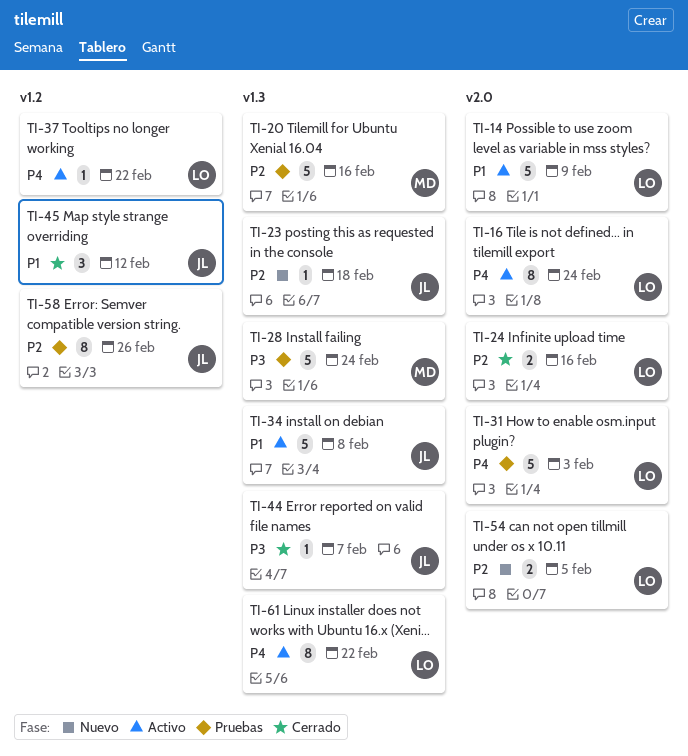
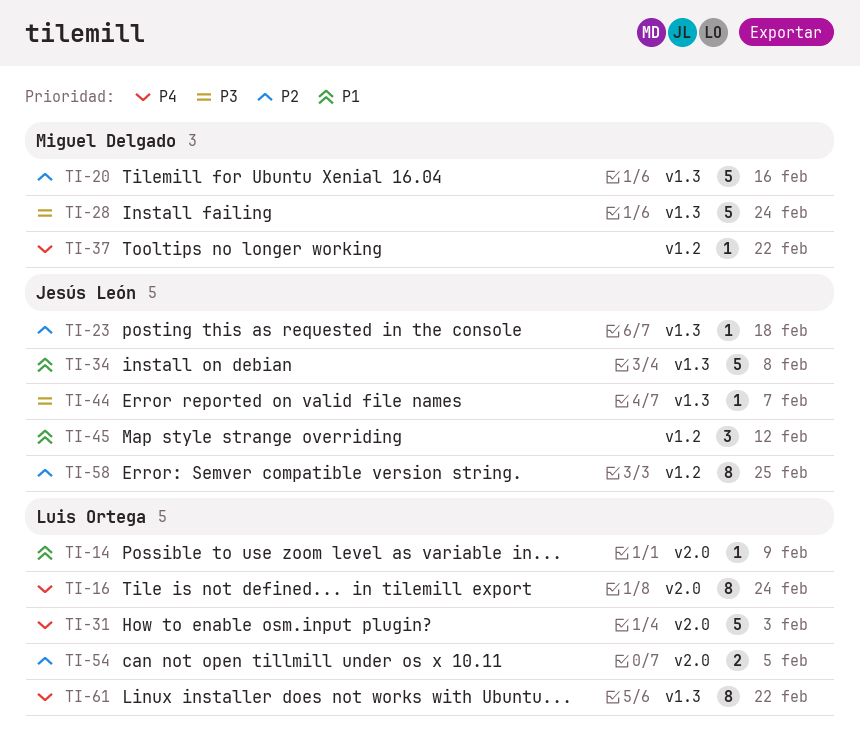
TI-14, estimate: 5 -> 1
TI-24: present -> none
TI-37, owner: Luis Ortega -> Miguel Delgado
TI-58, due: Feb 26 -> Feb 25

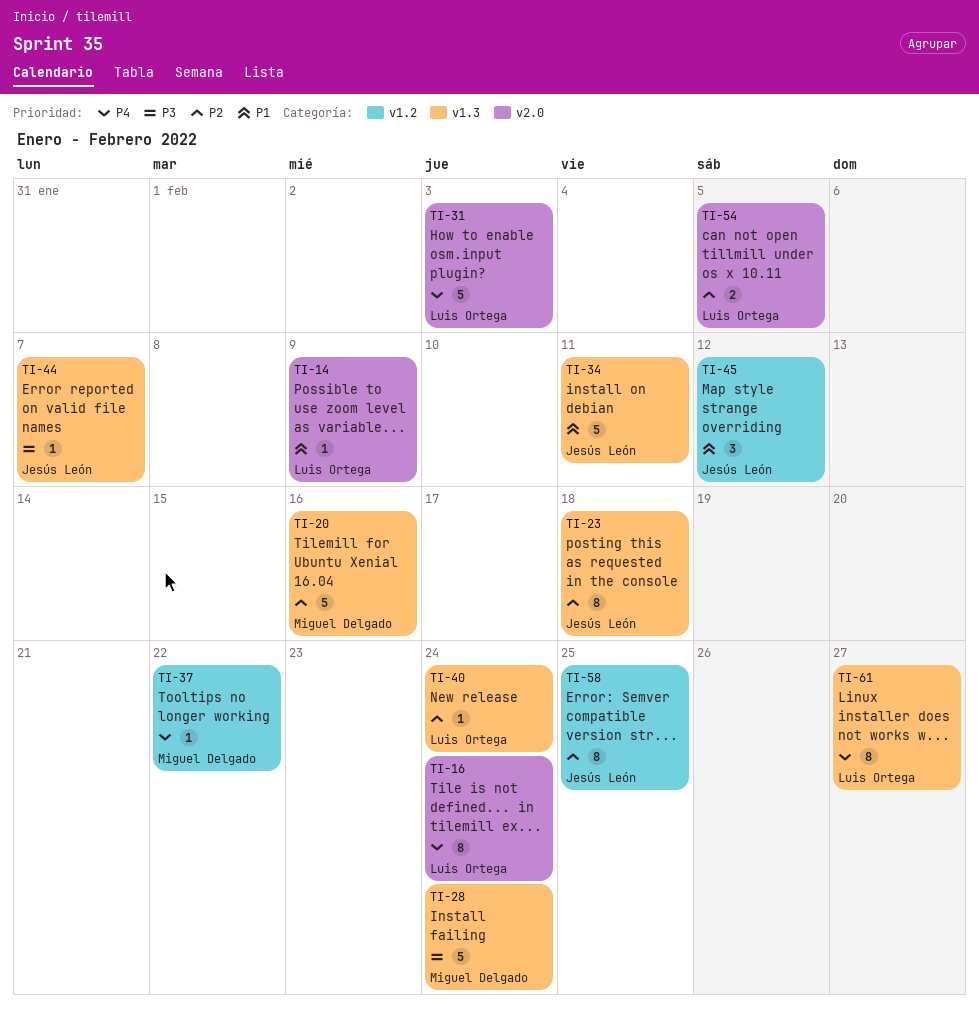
TI-23, estimate: 1 -> 8
TI-34, due: Feb 8 -> Feb 11
TI-40: none -> present
TI-61, due: Feb 22 -> Feb 27

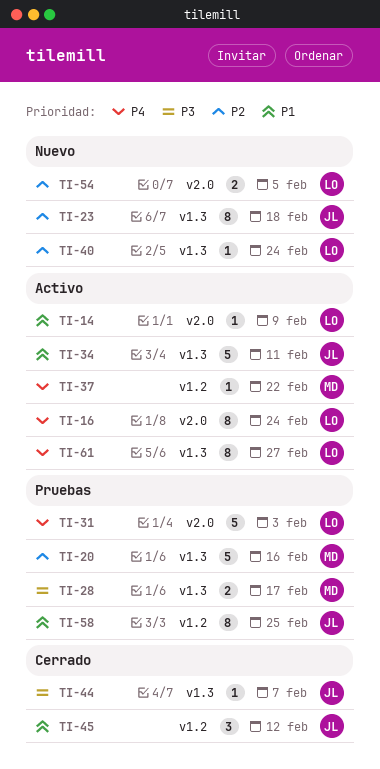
TI-28, estimate: 5 -> 2
TI-28, due: Feb 24 -> Feb 17
TI-58, priority: P2 -> P1

